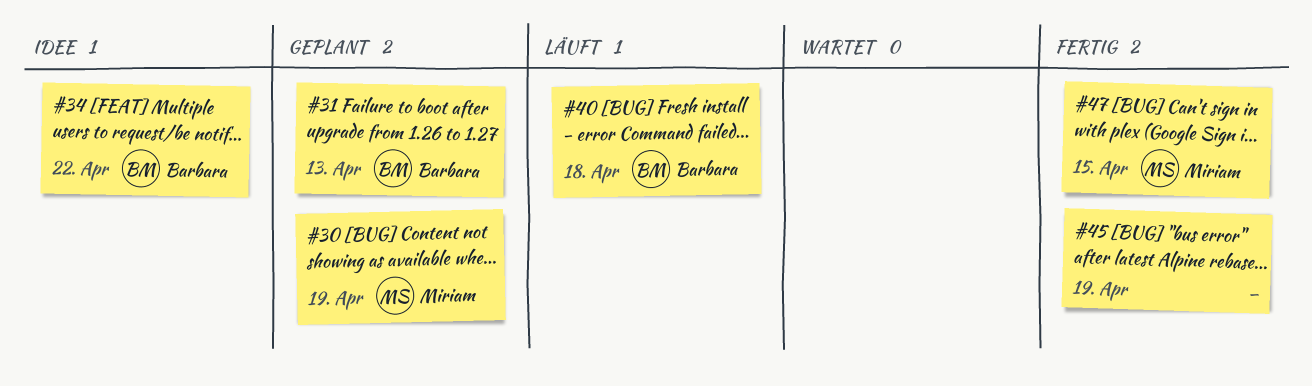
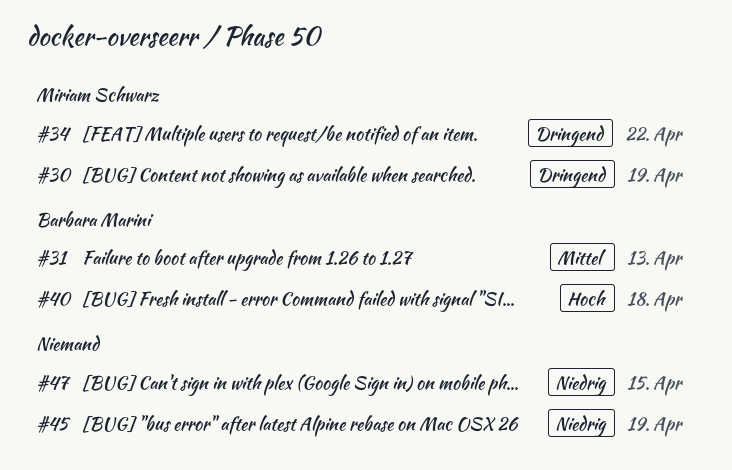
#34, owner: Barbara Marini -> Miriam Schwarz
#47, owner: Miriam Schwarz -> none

